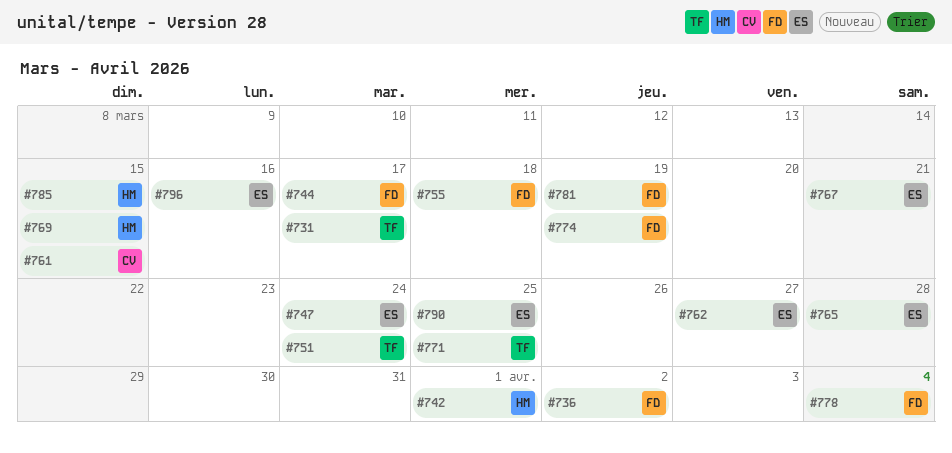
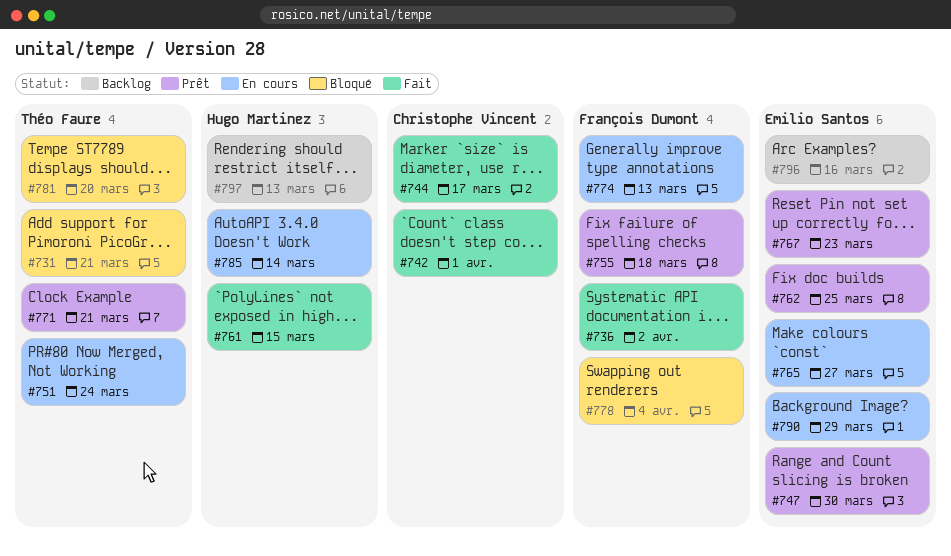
#731, due: Mar 17 -> Mar 21
#742, owner: Hugo Martinez -> Christophe Vincent
#744, owner: François Dumont -> Christophe Vincent
#747, due: Mar 24 -> Mar 30
#761, owner: Christophe Vincent -> Hugo Martinez
#762, due: Mar 27 -> Mar 25
#765, due: Mar 28 -> Mar 27
#767, due: Mar 21 -> Mar 23
#769: present -> none
#771, due: Mar 25 -> Mar 21
#774, due: Mar 19 -> Mar 13
#781, owner: François Dumont -> Théo Faure
#781, due: Mar 19 -> Mar 20
#785, due: Mar 15 -> Mar 14
#790, due: Mar 25 -> Mar 29
#797: none -> present

